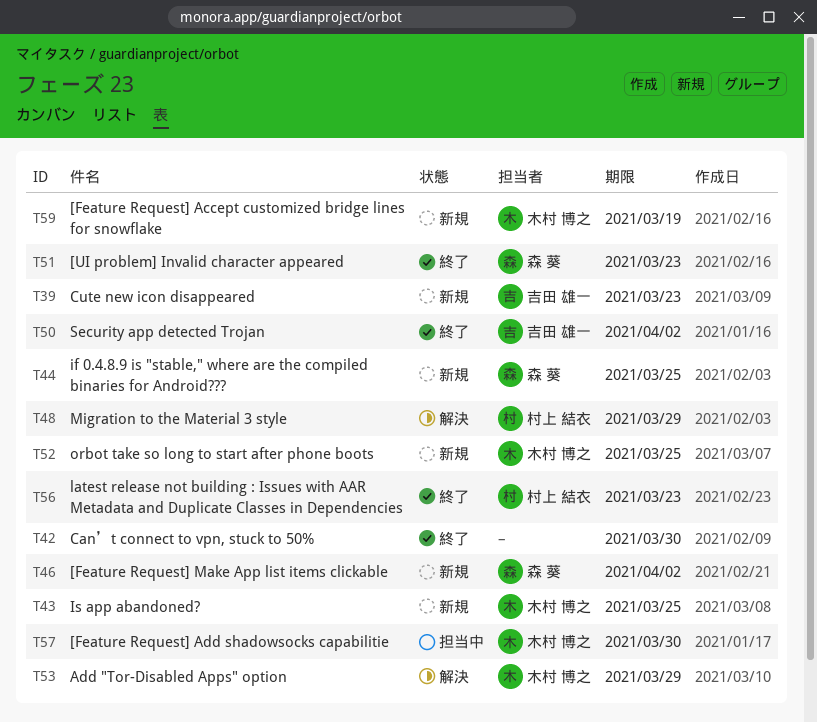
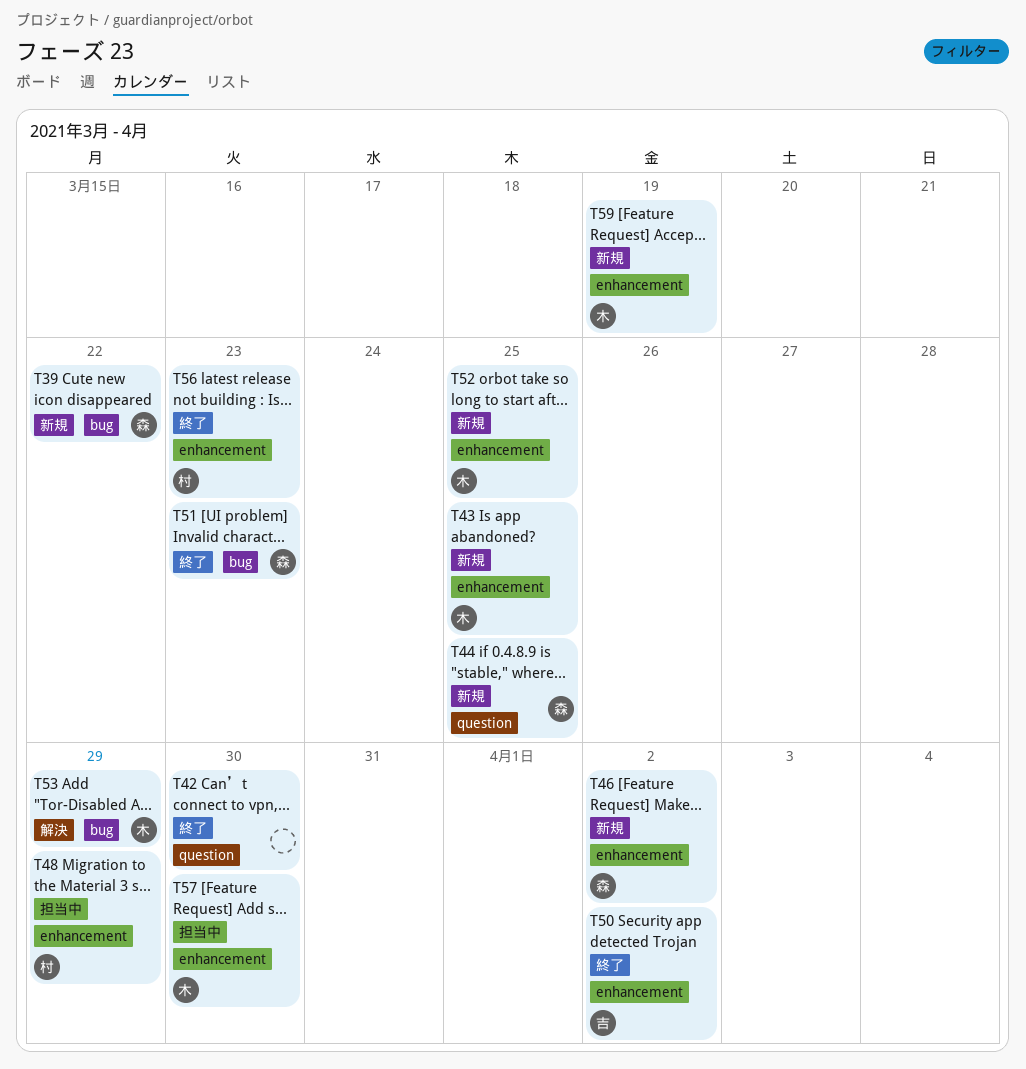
T39, owner: 吉田 雄一 -> 森 葵
T39, due: Mar 23 -> Mar 22
T48, status: 解決 -> 担当中

